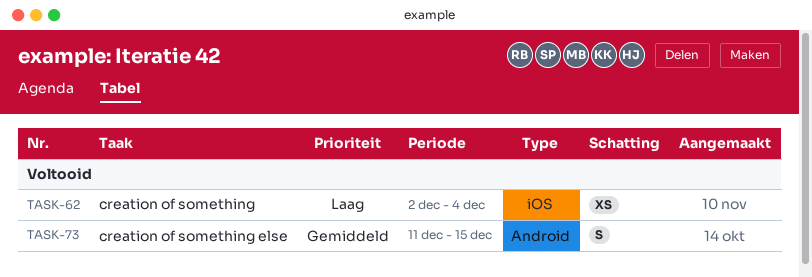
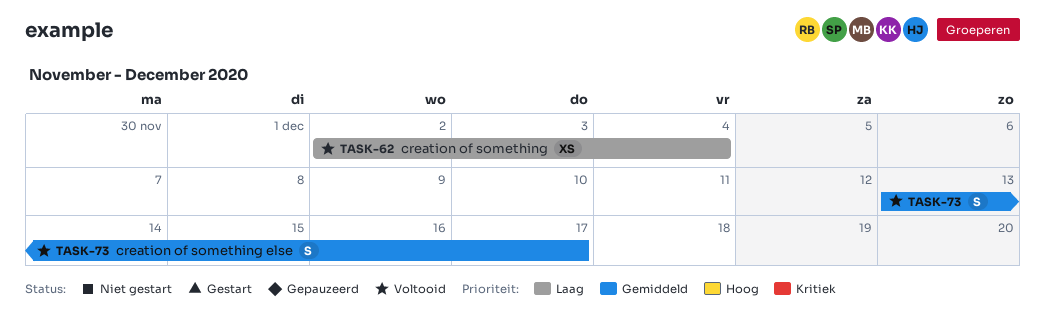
TASK-73, start: Dec 11 -> Dec 13
TASK-73, due: Dec 15 -> Dec 17

